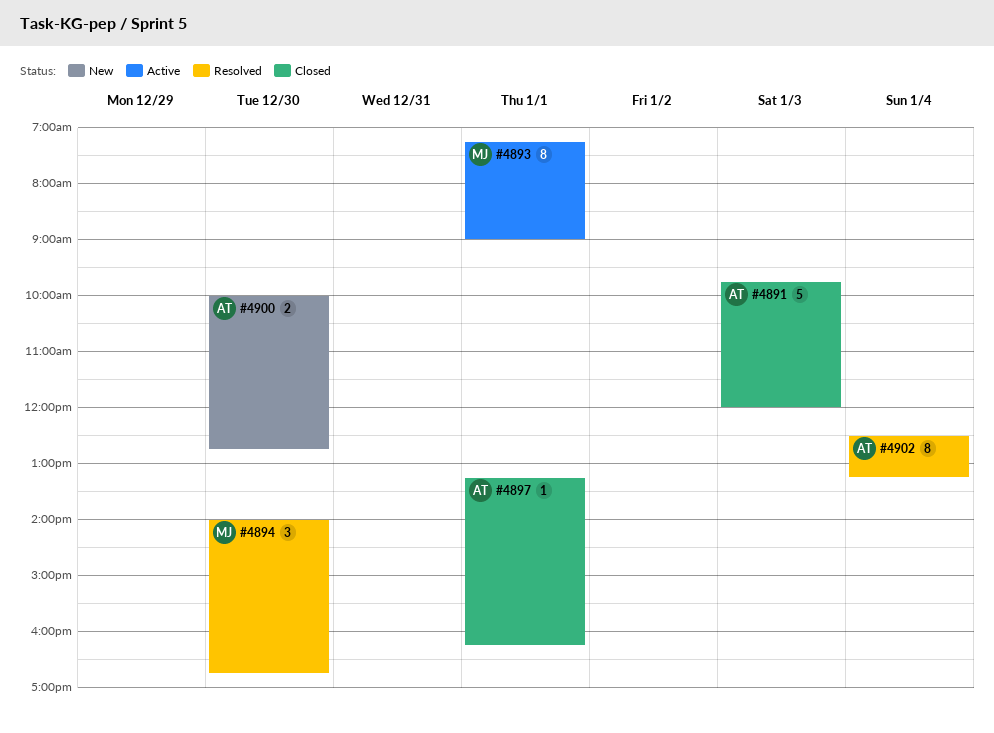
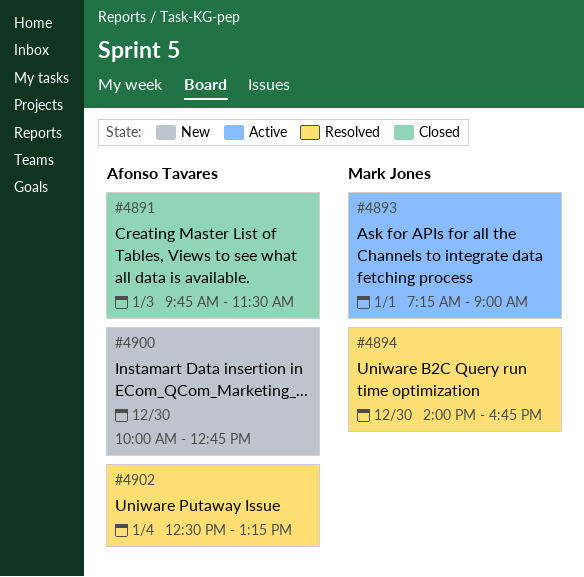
#4891, ends: 12:00 -> 11:30
#4897: present -> none

